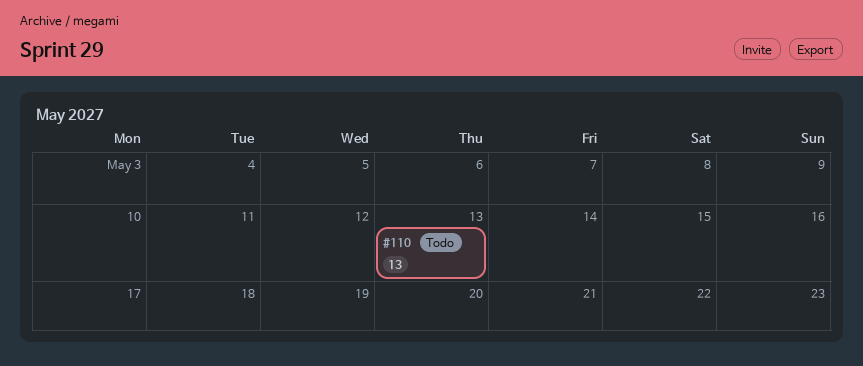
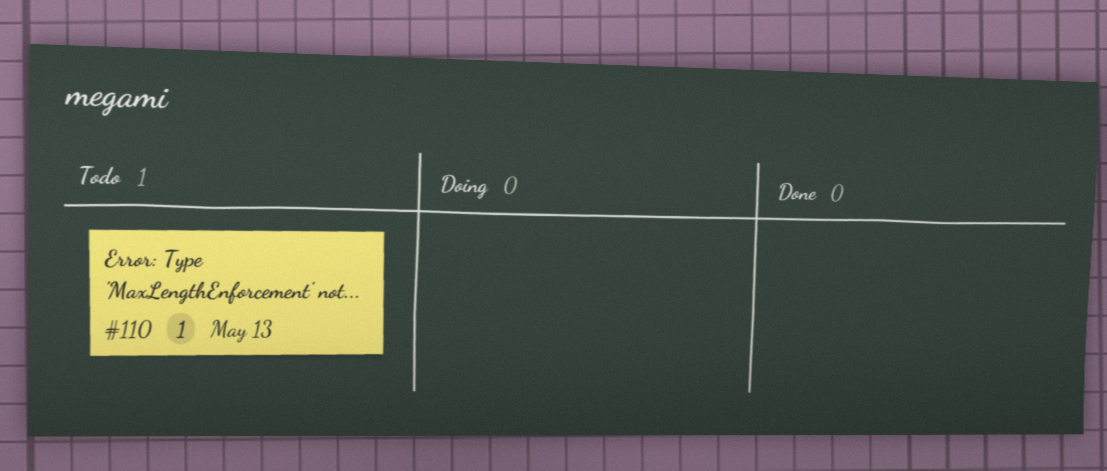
#110, estimate: 13 -> 1

